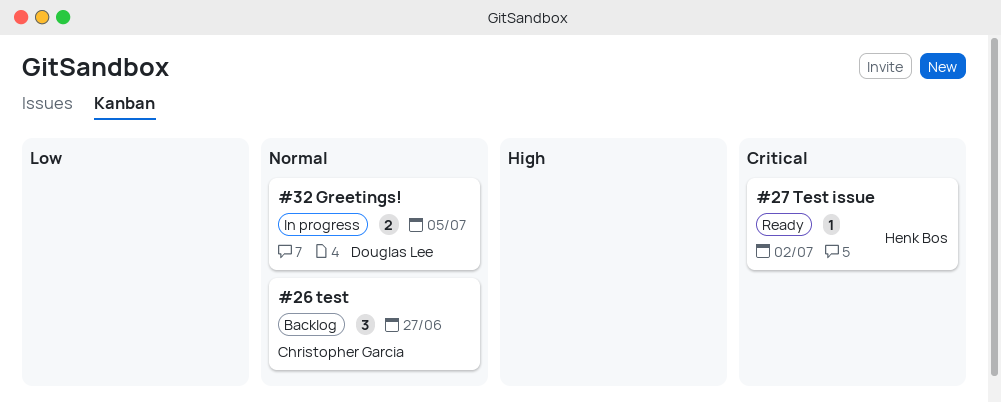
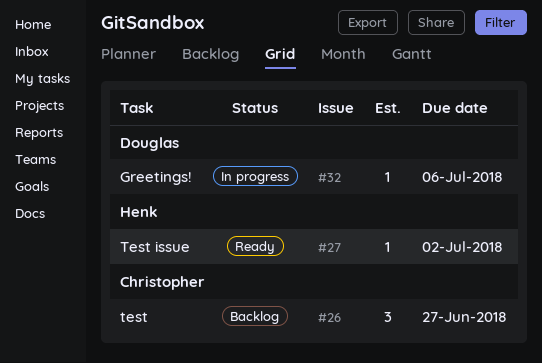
#32, estimate: 2 -> 1
#32, due: Jul 5 -> Jul 6

